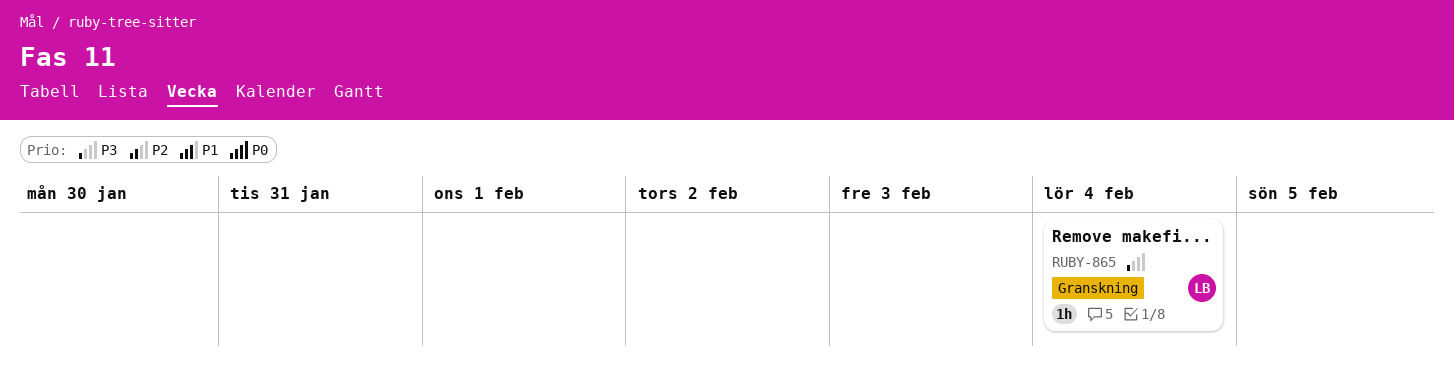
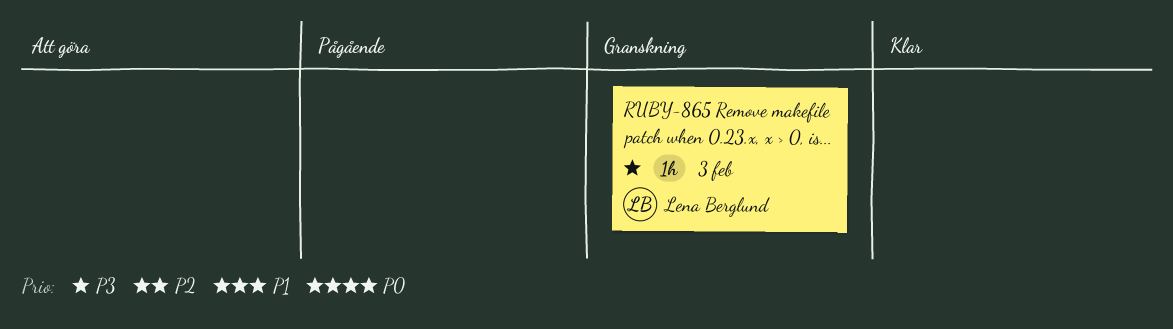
RUBY-865, due: Feb 4 -> Feb 3

